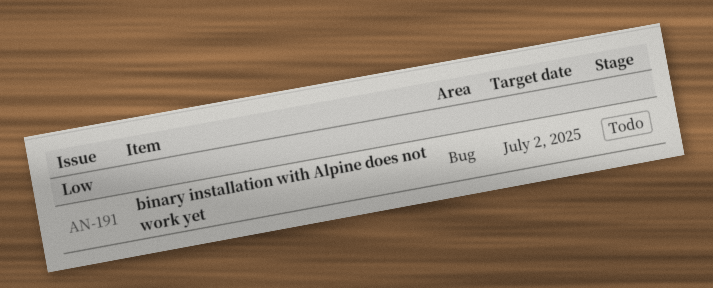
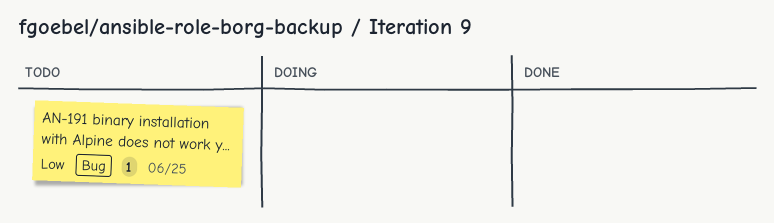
AN-191, due: Jul 2 -> Jun 25

